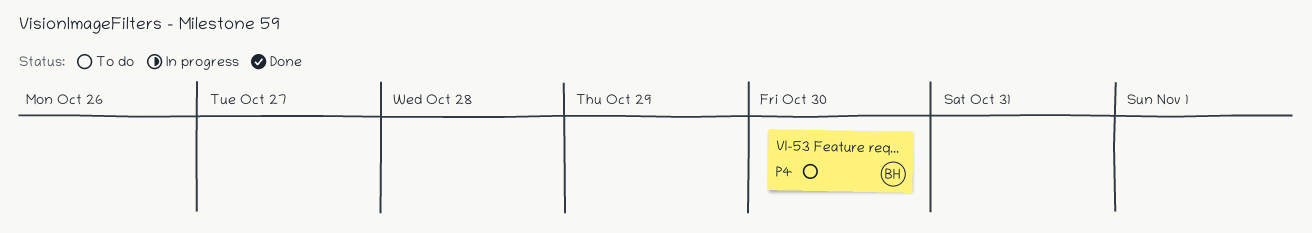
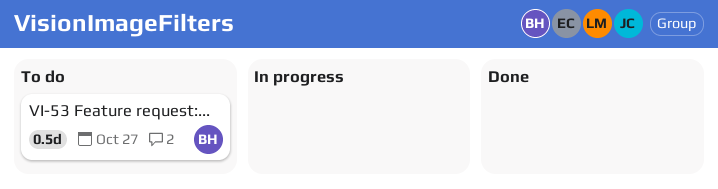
VI-53, due: Oct 30 -> Oct 27

